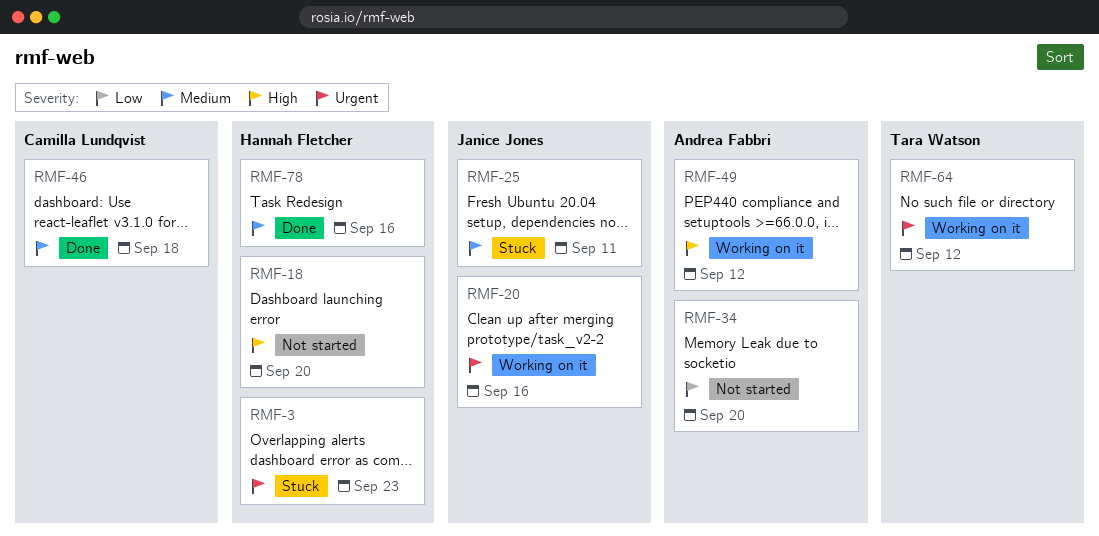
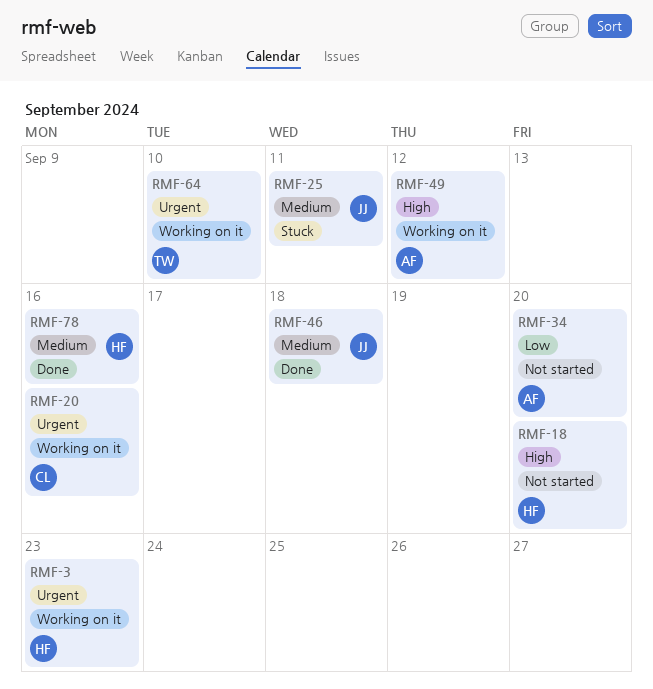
RMF-3, status: Stuck -> Working on it
RMF-20, owner: Janice Jones -> Camilla Lundqvist
RMF-46, owner: Camilla Lundqvist -> Janice Jones
RMF-64, due: Sep 12 -> Sep 10

